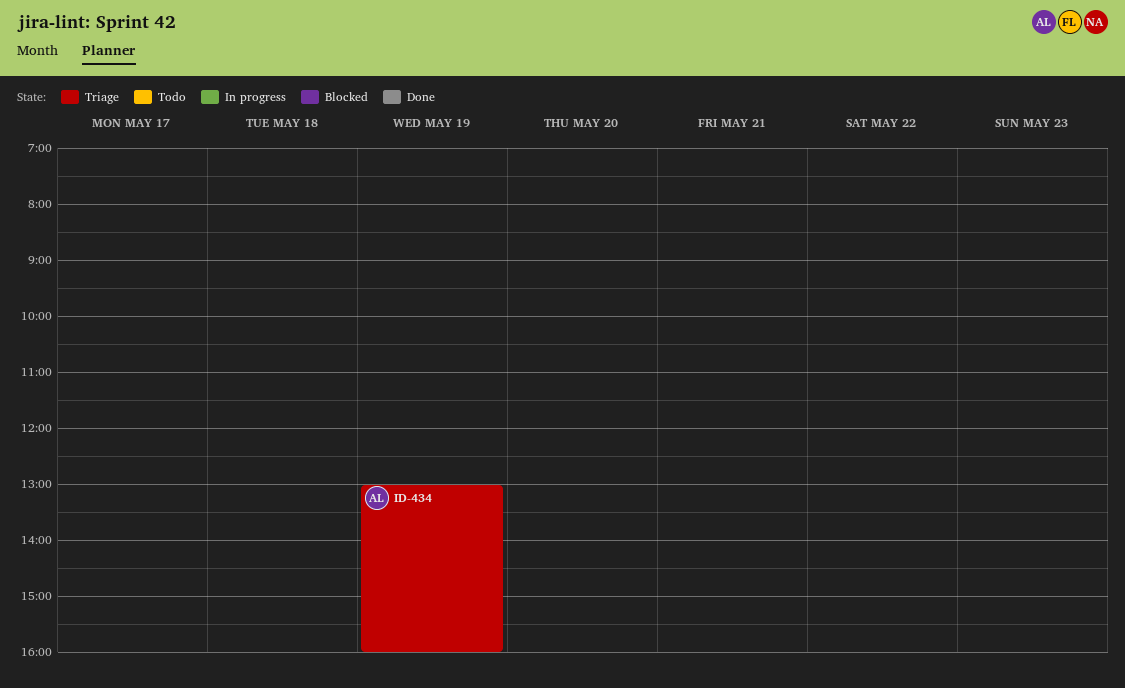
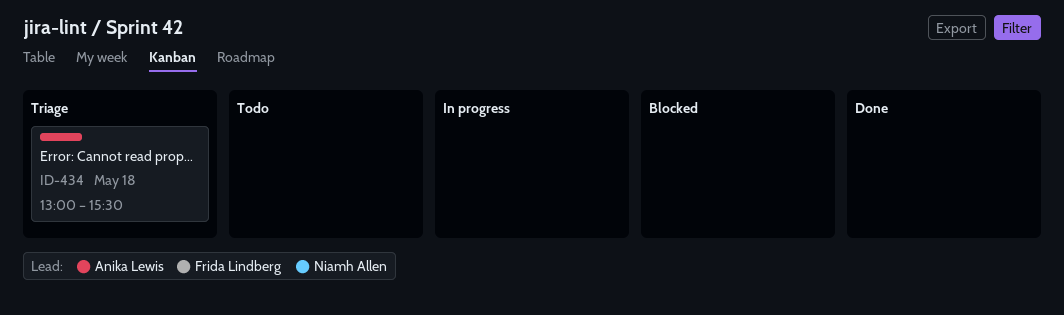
ID-434, day: May 19 -> May 18
ID-434, ends: 16:00 -> 15:30

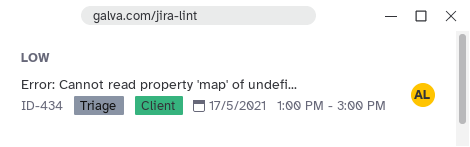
ID-434, day: May 18 -> May 17
ID-434, ends: 15:30 -> 15:00

